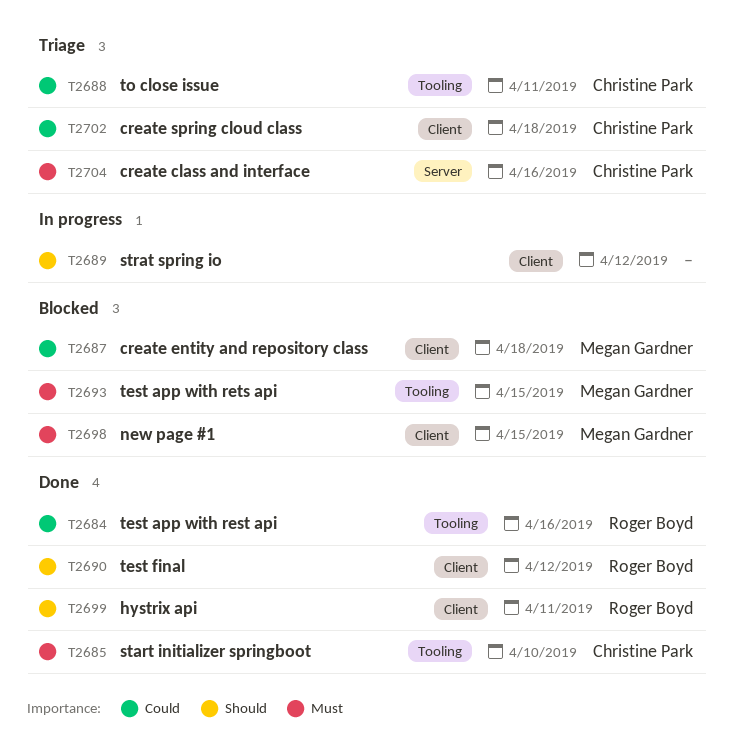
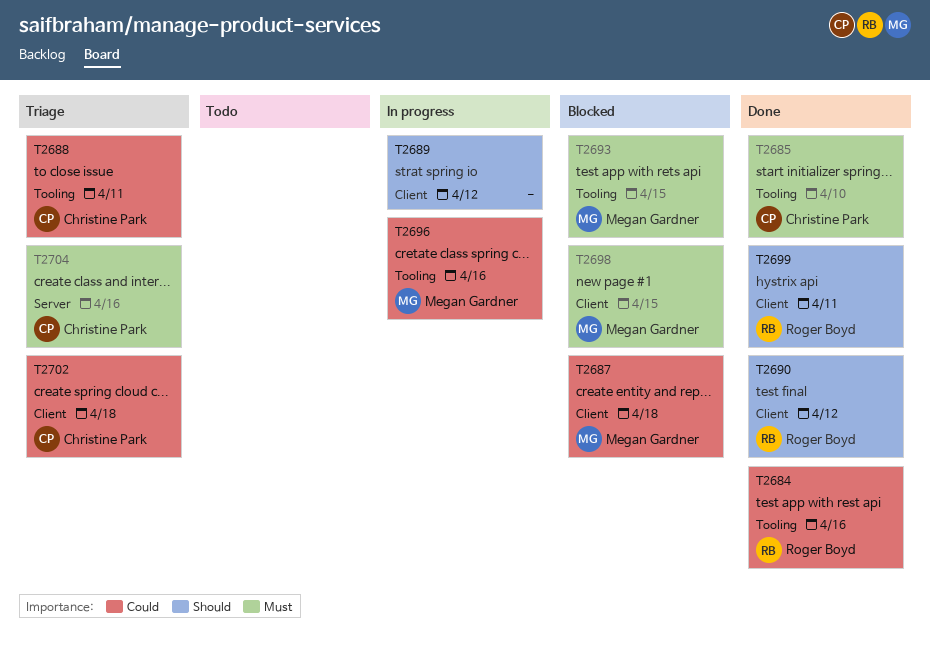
T2696: none -> present

